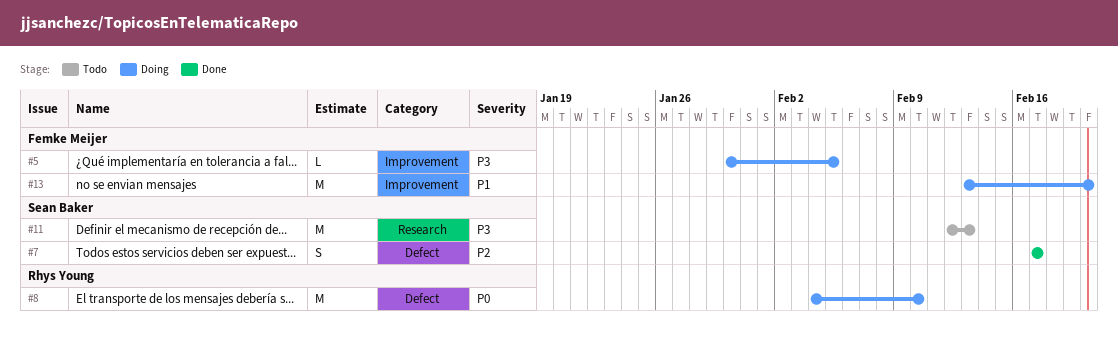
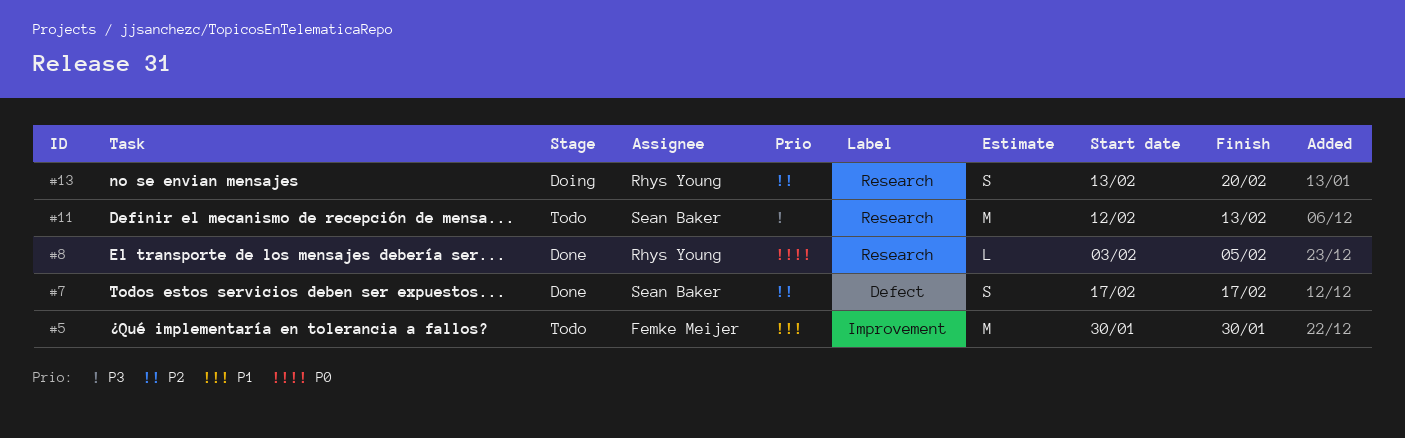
#5, status: Doing -> Todo
#5, priority: P3 -> P1
#5, estimate: L -> M
#5, due: Feb 5 -> Jan 30
#8, status: Doing -> Done
#8, label: Defect -> Research
#8, estimate: M -> L
#8, start: Feb 4 -> Feb 3
#8, due: Feb 10 -> Feb 5
#13, owner: Femke Meijer -> Rhys Young
#13, priority: P1 -> P2
#13, label: Improvement -> Research
#13, estimate: M -> S

